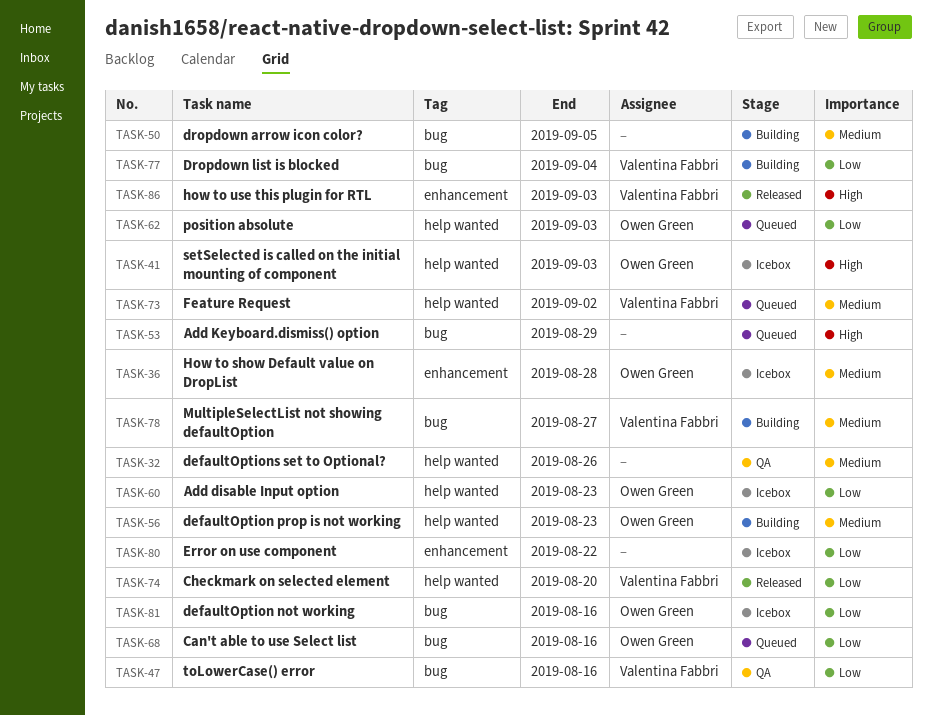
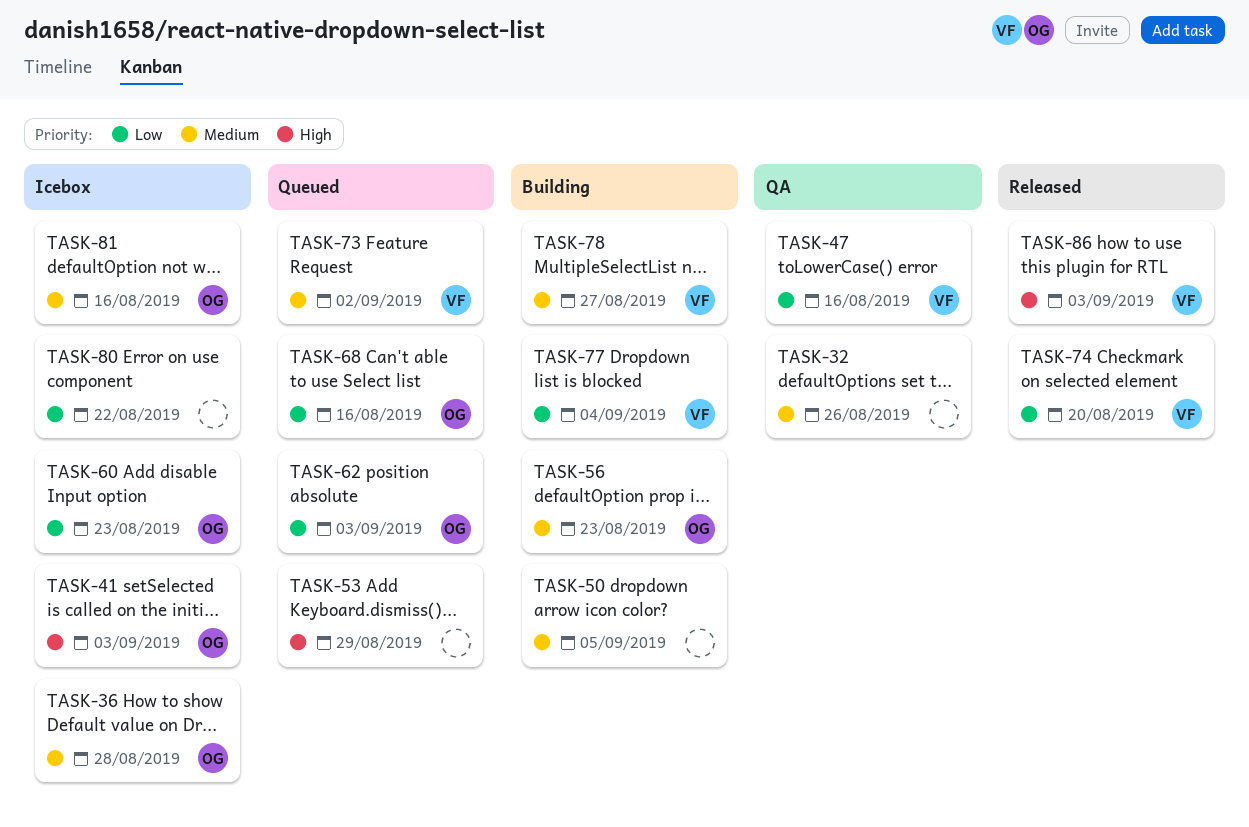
TASK-81, priority: Low -> Medium

